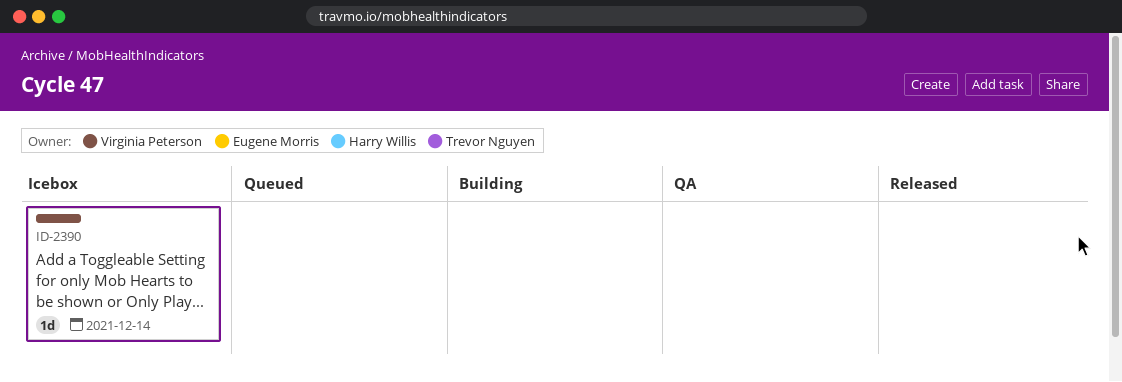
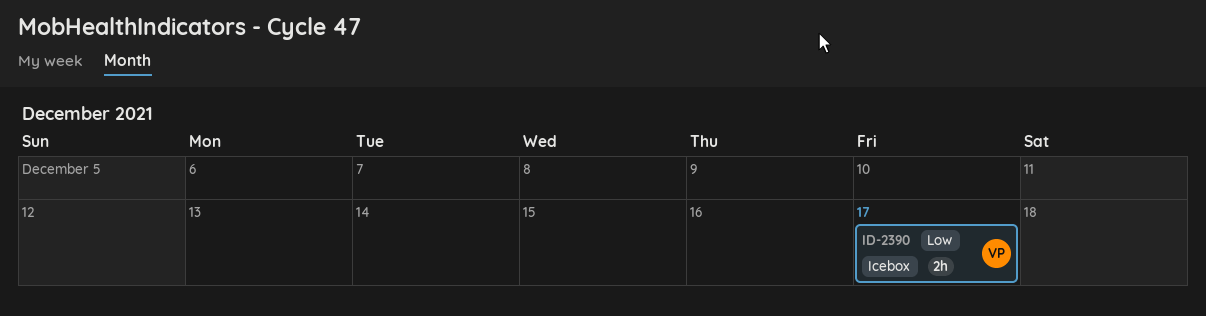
ID-2390, estimate: 1d -> 2h
ID-2390, due: Dec 14 -> Dec 17

